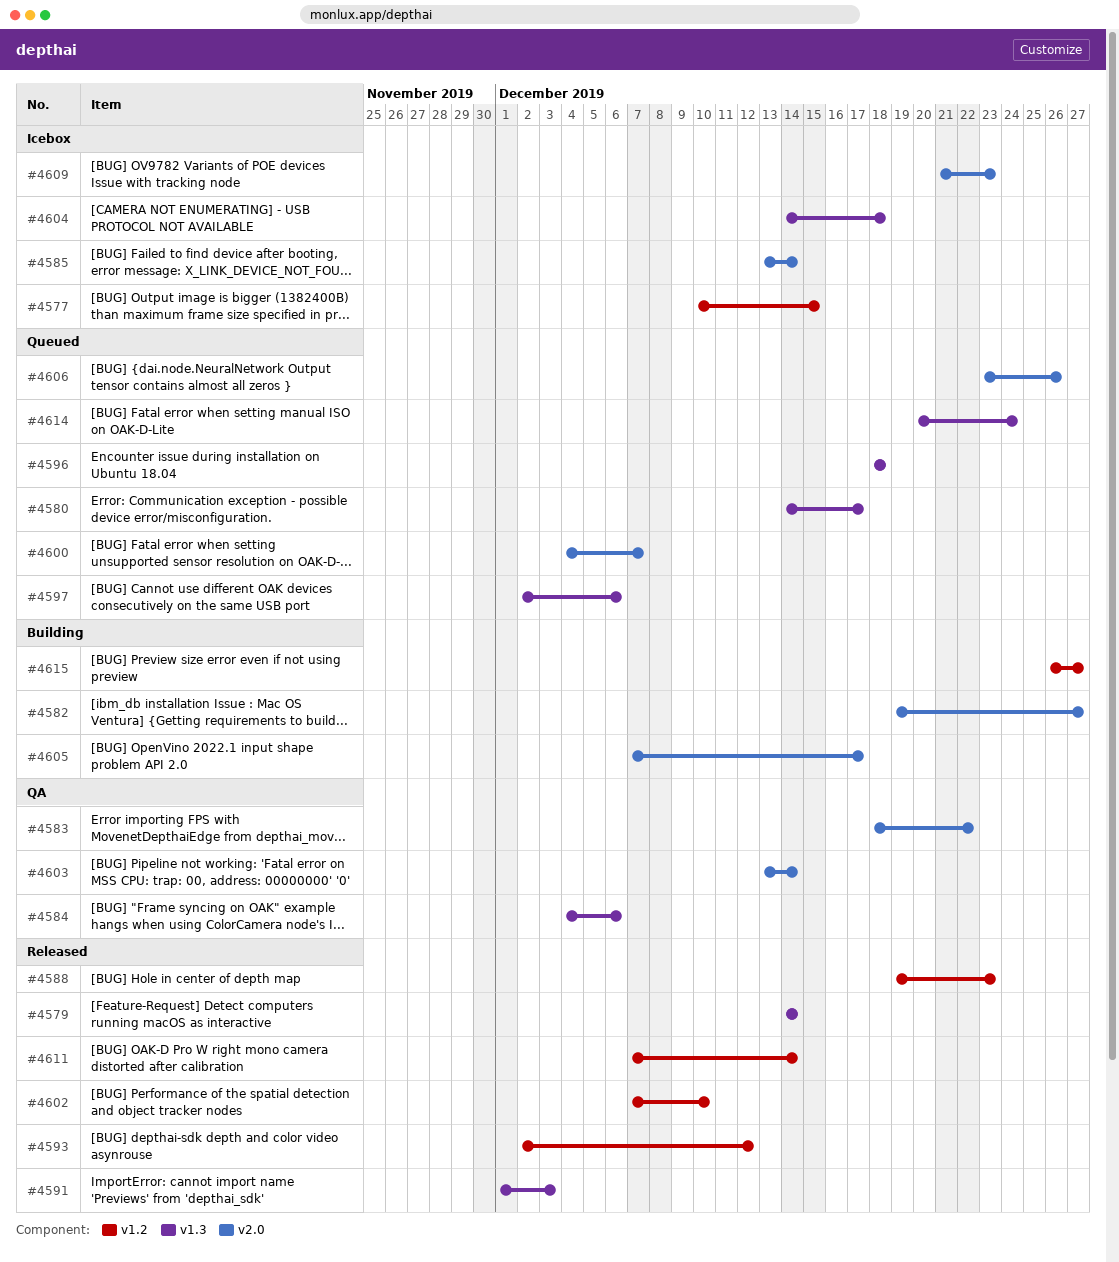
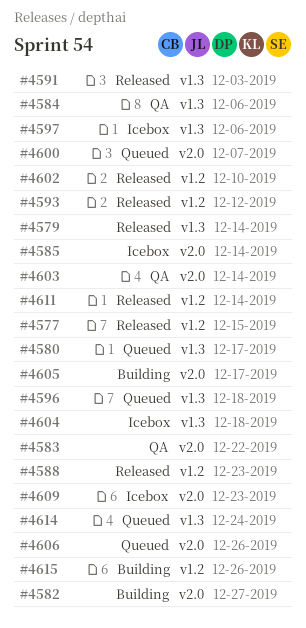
#4577, status: Icebox -> Released
#4597, status: Queued -> Icebox
#4615, due: Dec 27 -> Dec 26

